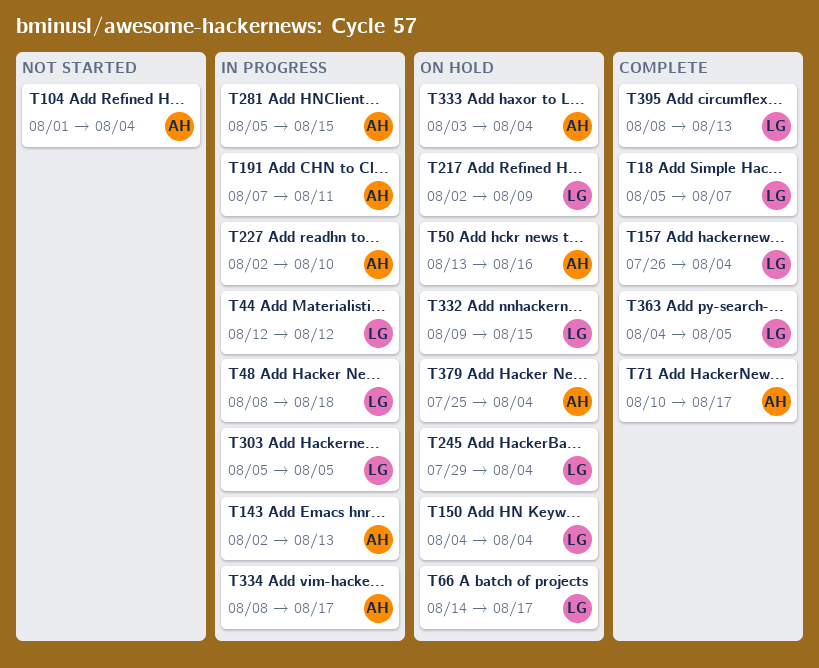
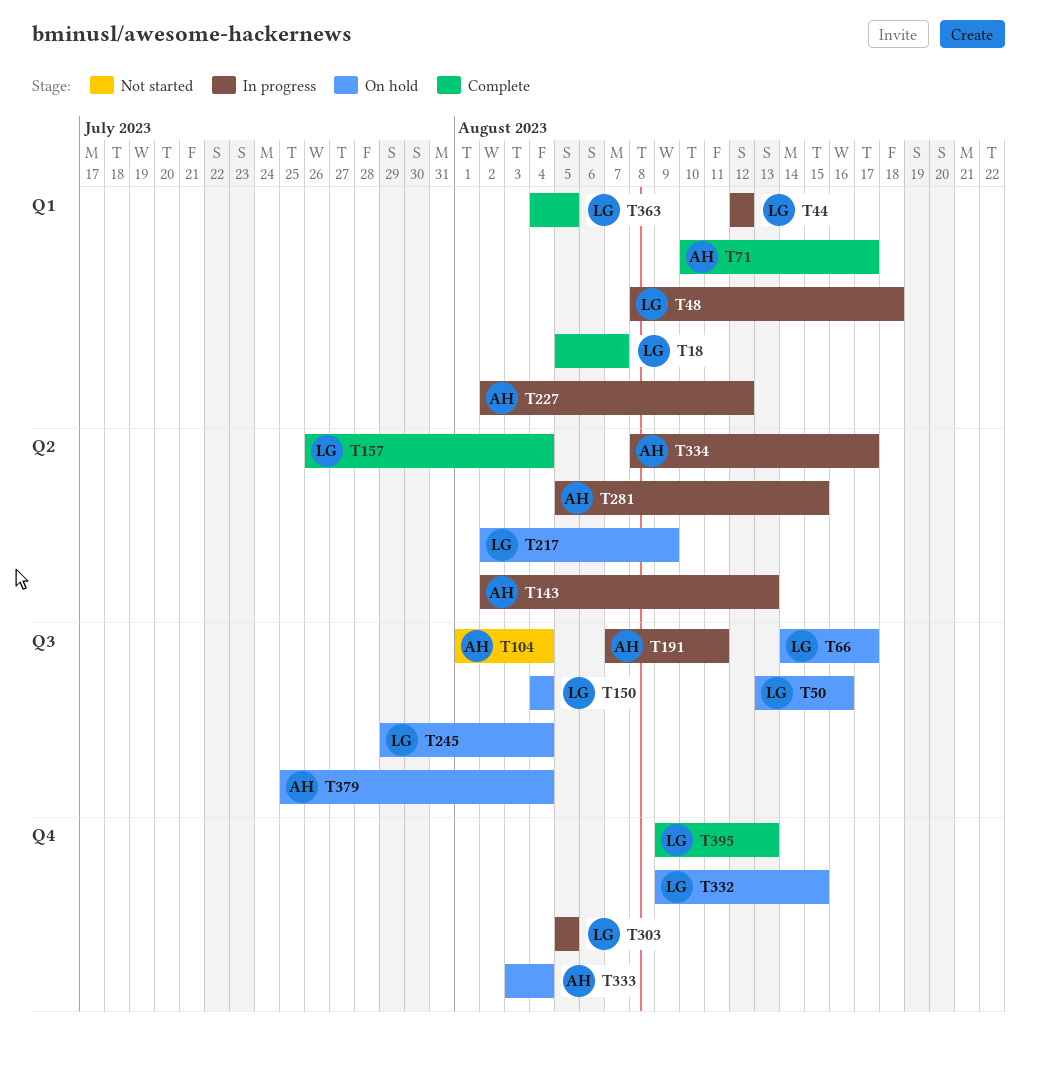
T50, owner: AH -> LG
T227, due: Aug 10 -> Aug 12
T395, start: Aug 8 -> Aug 9

